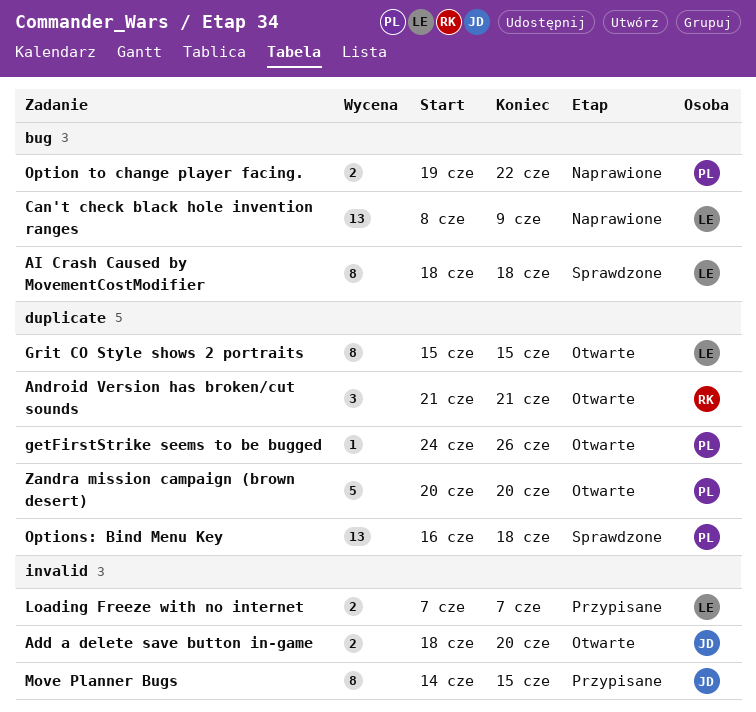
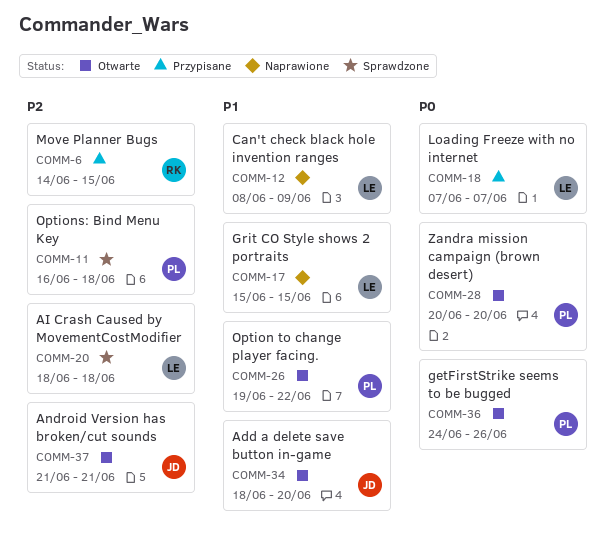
Android Version has broken/cut sounds, owner: RK -> JD
Grit CO Style shows 2 portraits, status: Otwarte -> Naprawione
Move Planner Bugs, owner: JD -> RK
Option to change player facing., status: Naprawione -> Otwarte

